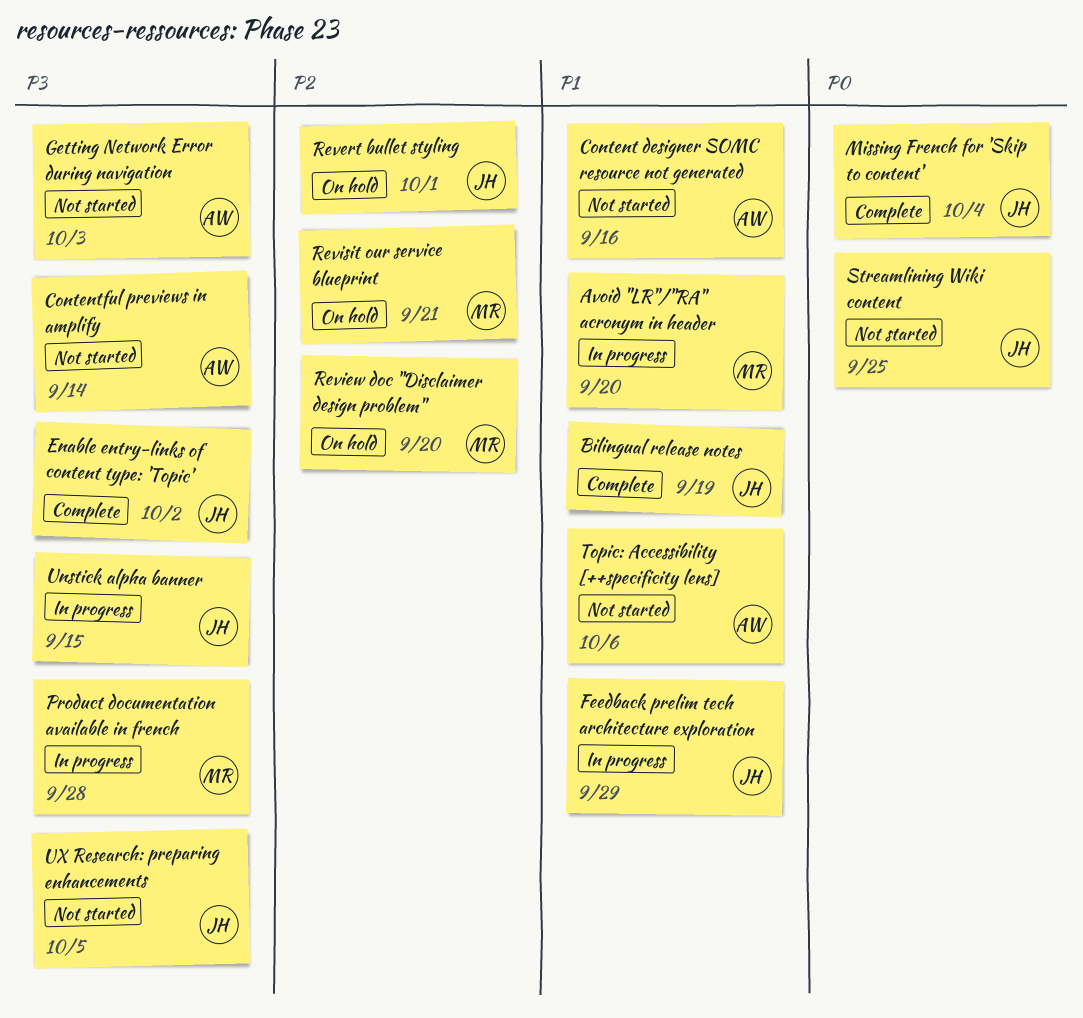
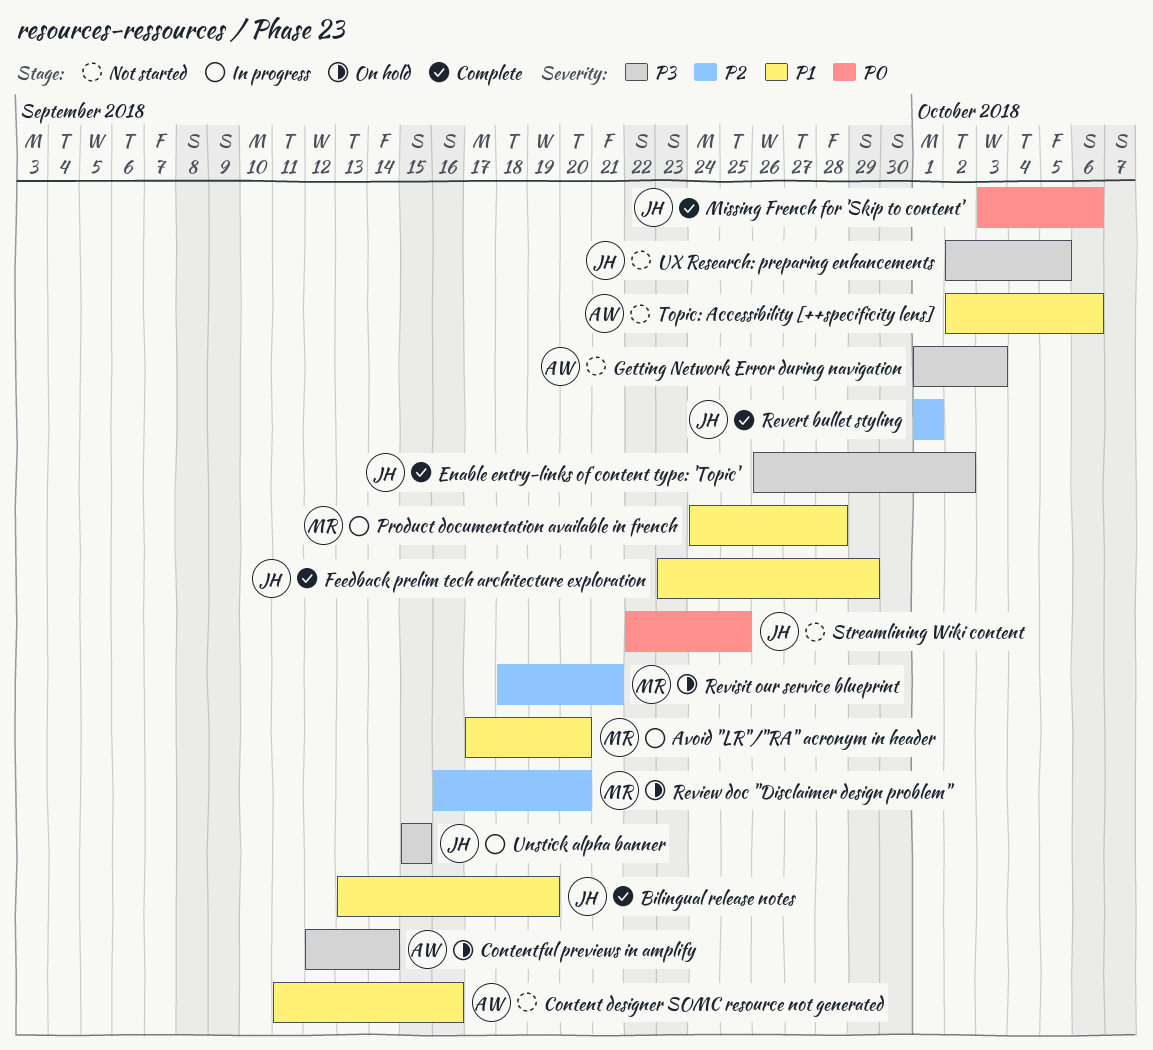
Contentful previews in amplify, status: Not started -> On hold
Feedback prelim tech architecture exploration, status: In progress -> Complete
Missing French for 'Skip to content', due: Oct 4 -> Oct 6
Product documentation available in french, priority: P3 -> P1
Revert bullet styling, status: On hold -> Complete

